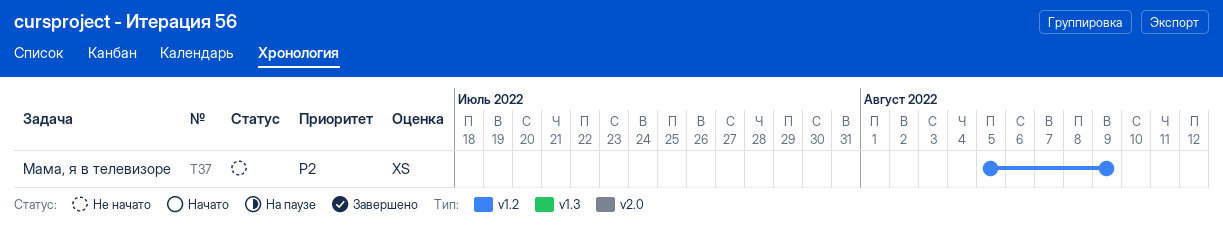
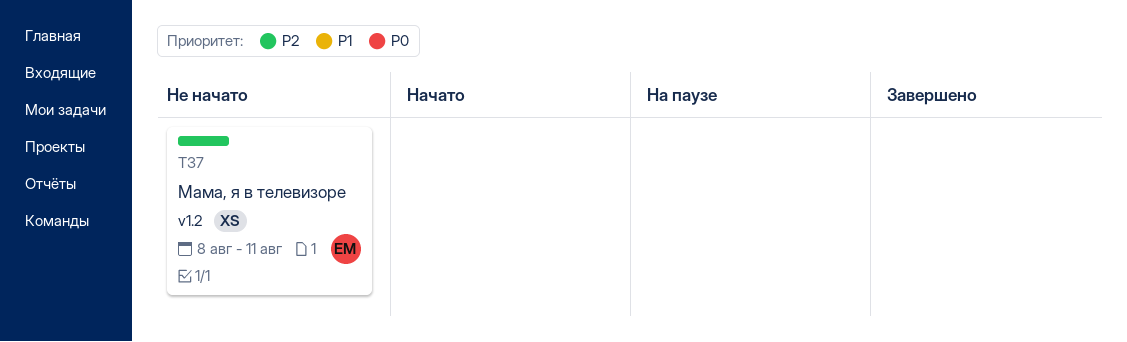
T37, start: Aug 5 -> Aug 8
T37, due: Aug 9 -> Aug 11

